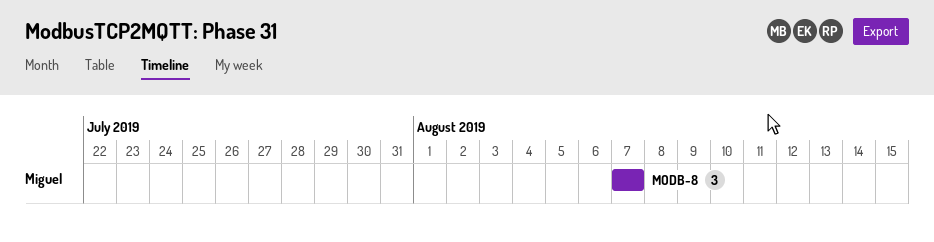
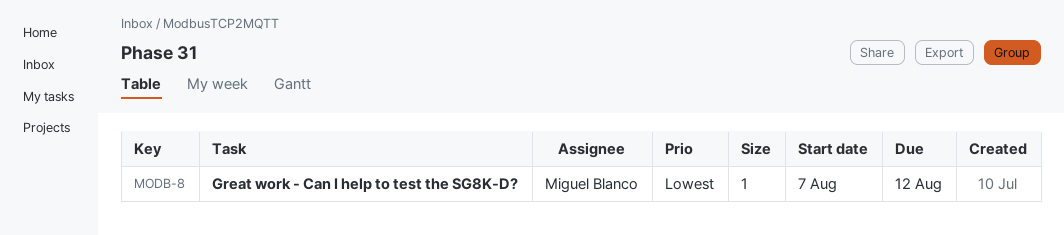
MODB-8, estimate: 3 -> 1
MODB-8, due: Aug 7 -> Aug 12

